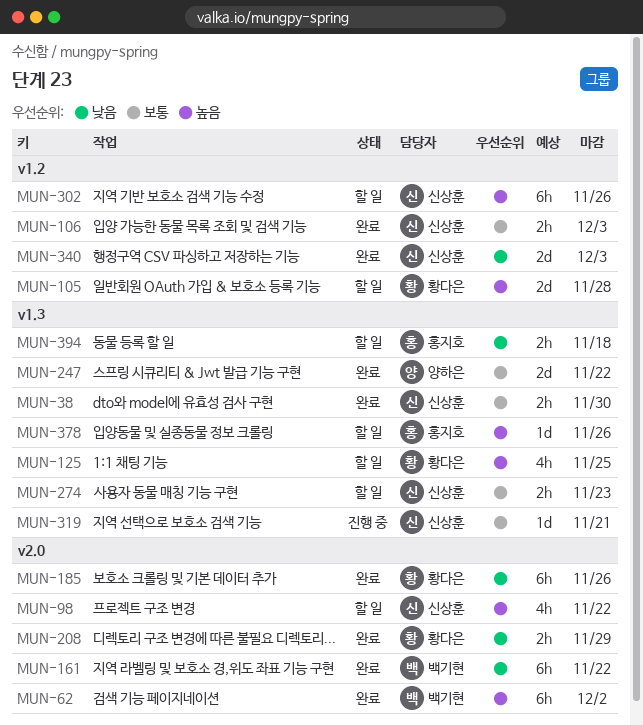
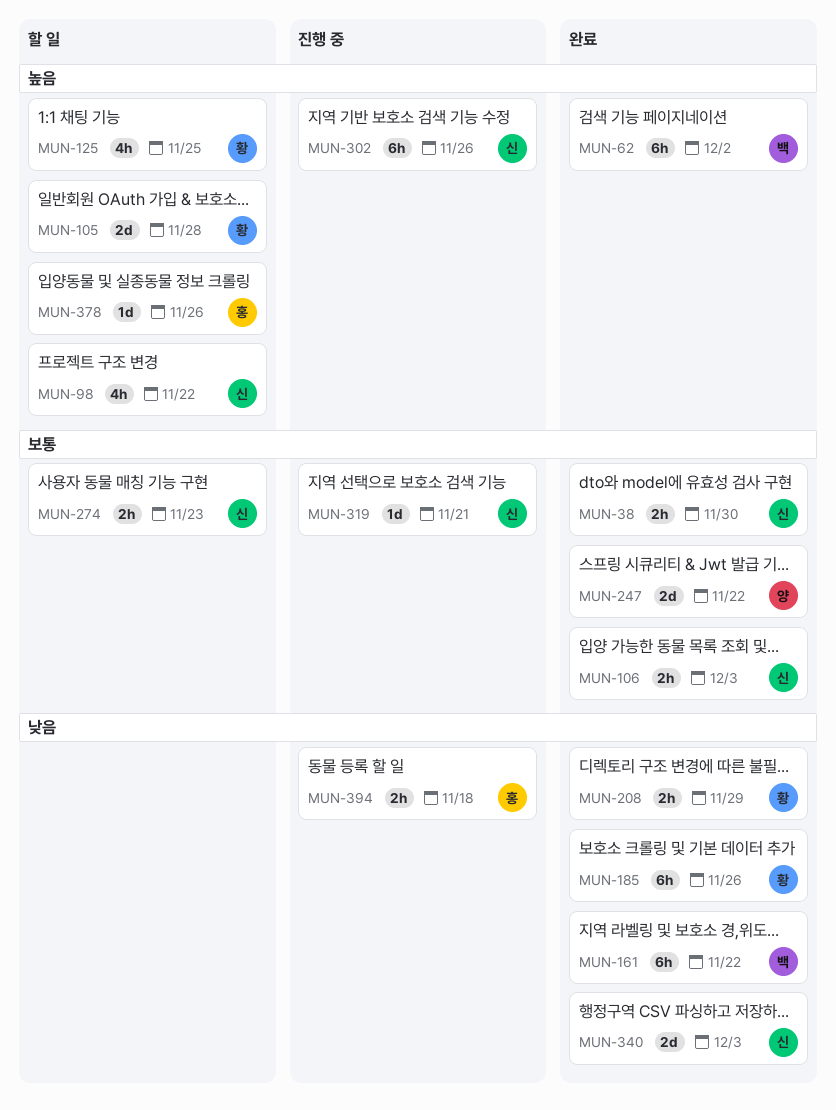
MUN-302, status: 할 일 -> 진행 중
MUN-394, status: 할 일 -> 진행 중

